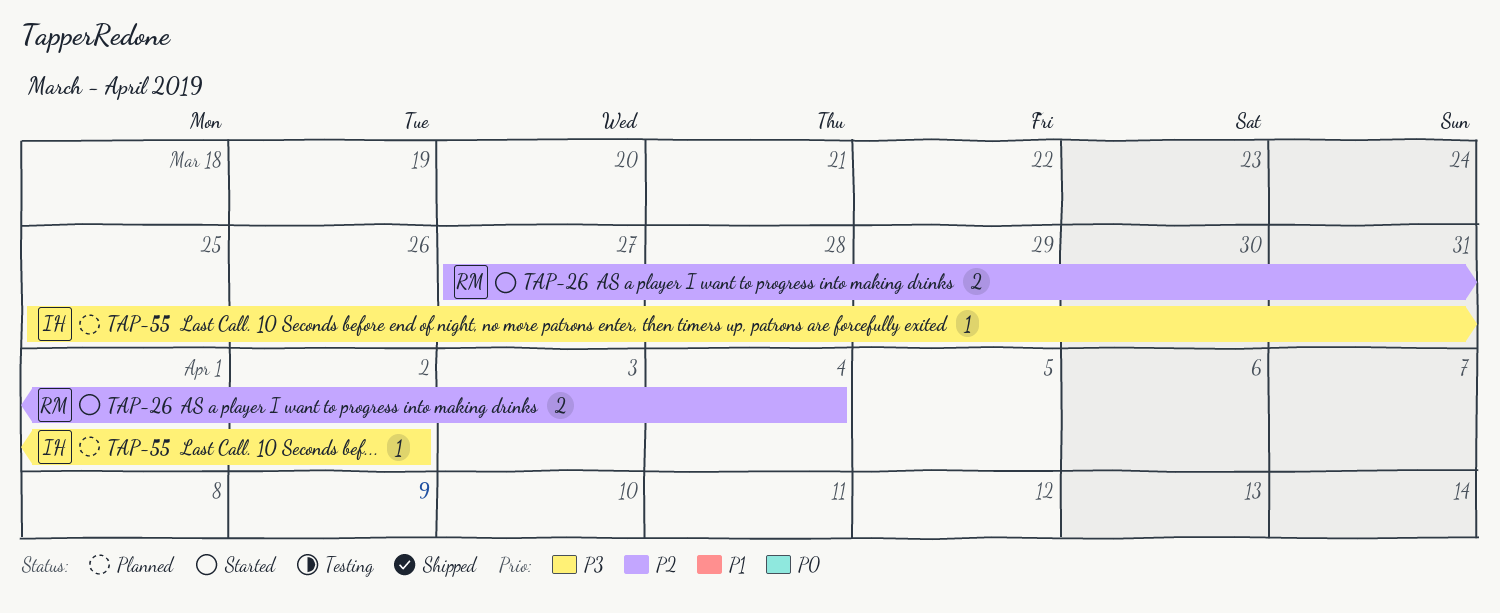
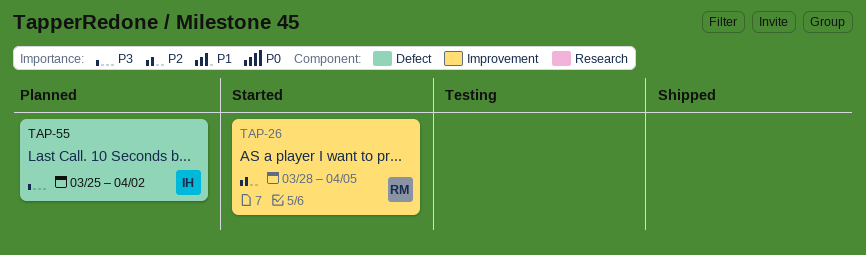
TAP-26, start: Mar 27 -> Mar 28
TAP-26, due: Apr 4 -> Apr 5

